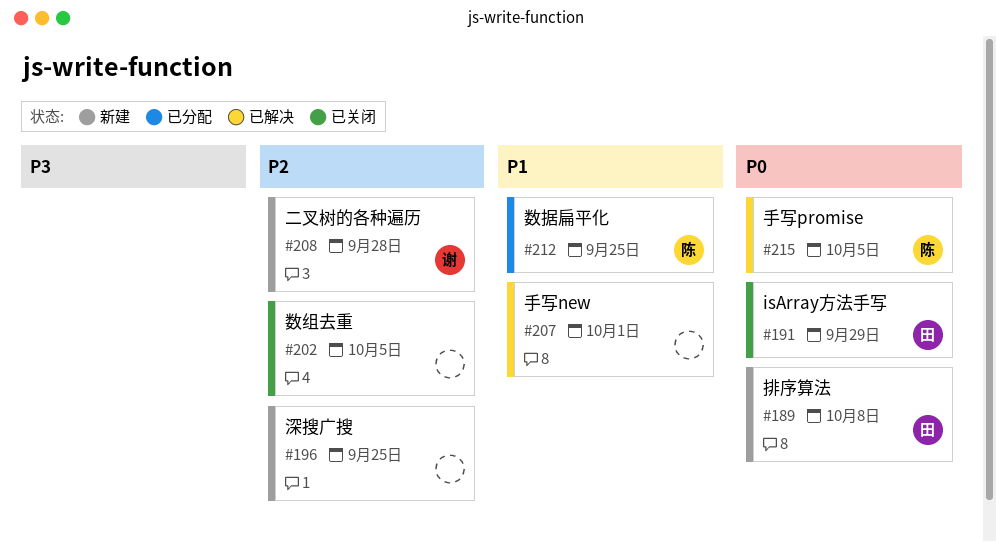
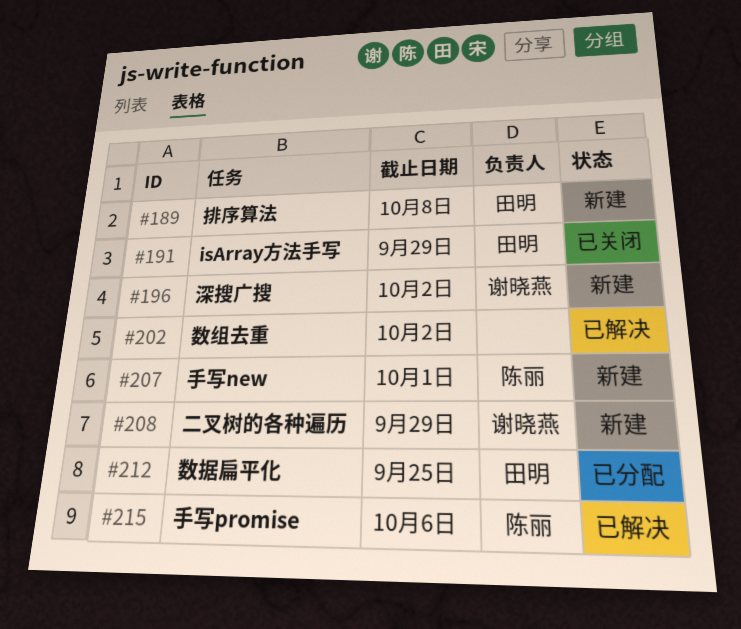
#196, owner: none -> 谢晓燕
#196, due: Sep 25 -> Oct 2
#202, status: 已关闭 -> 已解决
#202, due: Oct 5 -> Oct 2
#207, status: 已解决 -> 新建
#207, owner: none -> 陈丽
#208, due: Sep 28 -> Sep 29
#212, owner: 陈丽 -> 田明
#215, due: Oct 5 -> Oct 6

